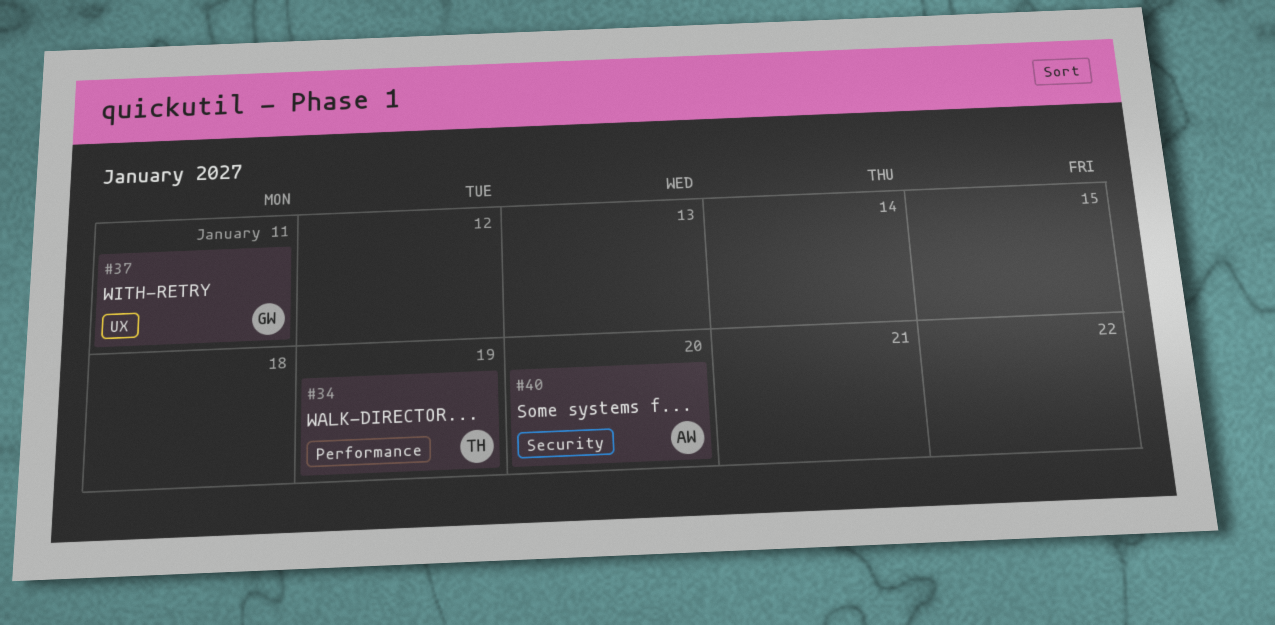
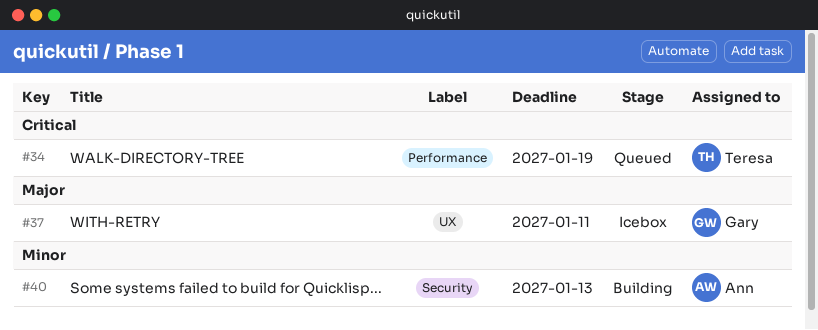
#40, due: Jan 20 -> Jan 13

